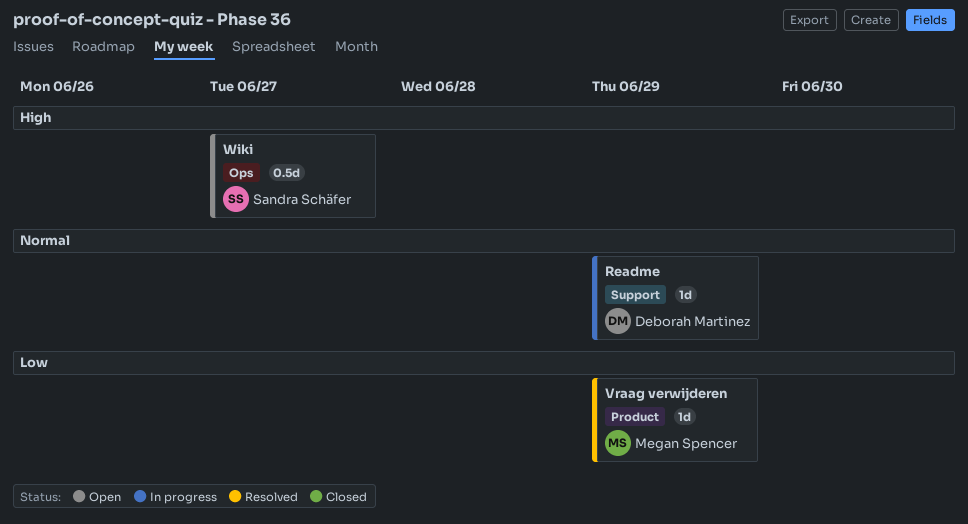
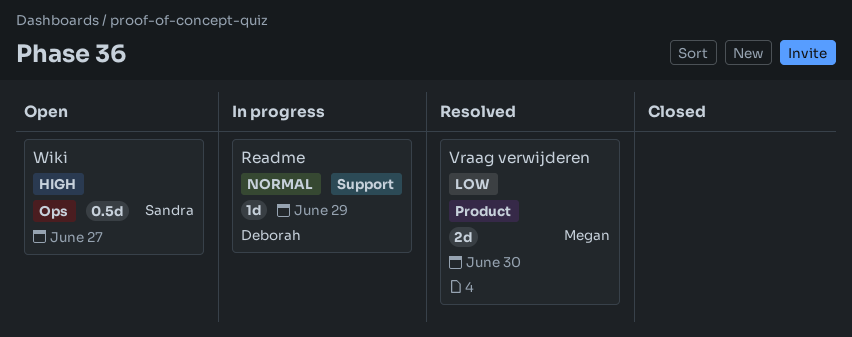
Vraag verwijderen, estimate: 1d -> 2d
Vraag verwijderen, due: Jun 29 -> Jun 30

